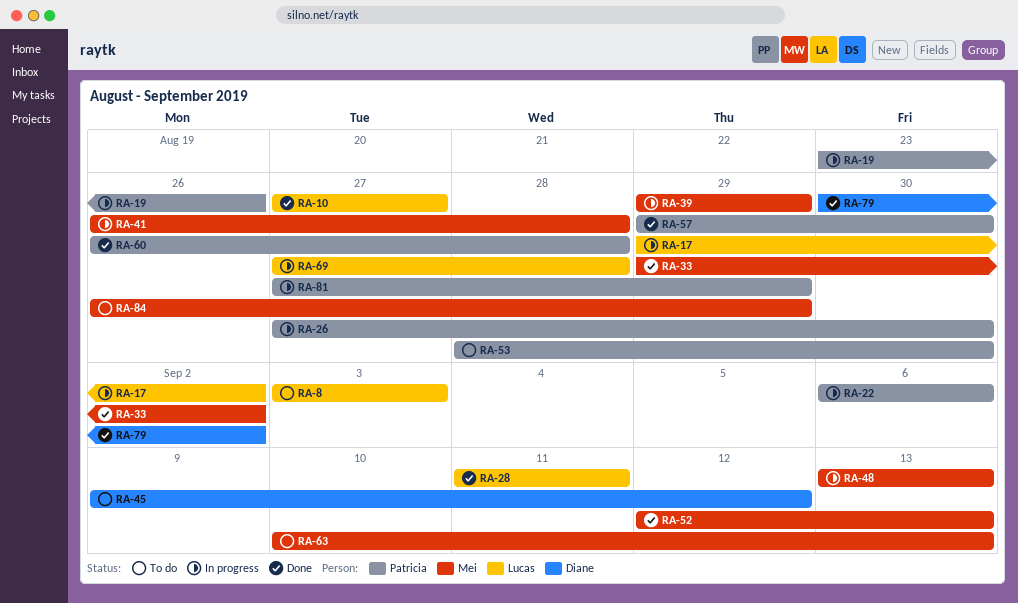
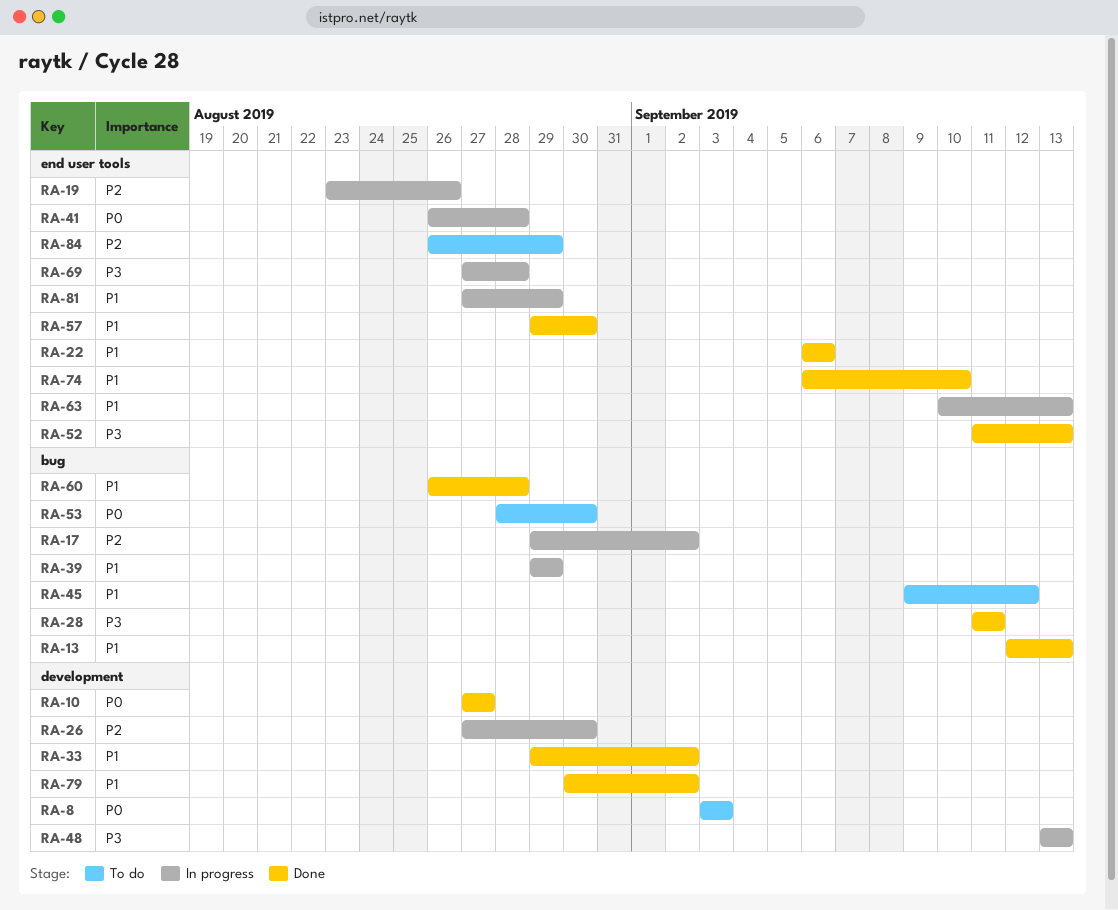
RA-13: none -> present
RA-22, status: In progress -> Done
RA-52, start: Sep 12 -> Sep 11
RA-63, status: To do -> In progress
RA-74: none -> present

